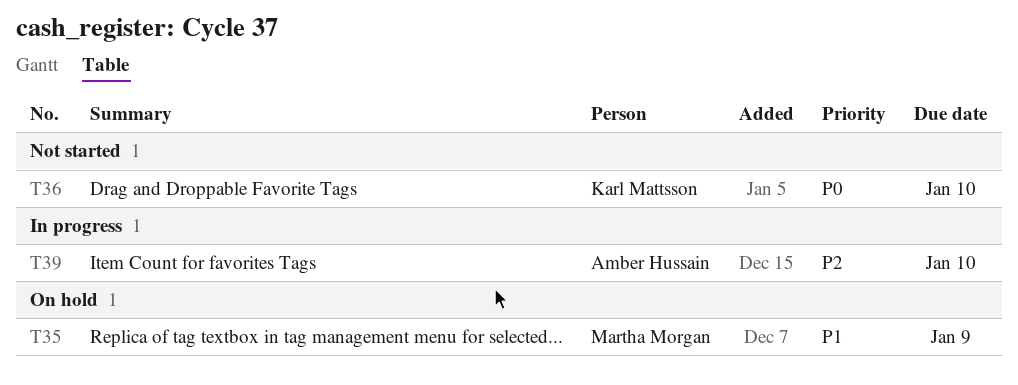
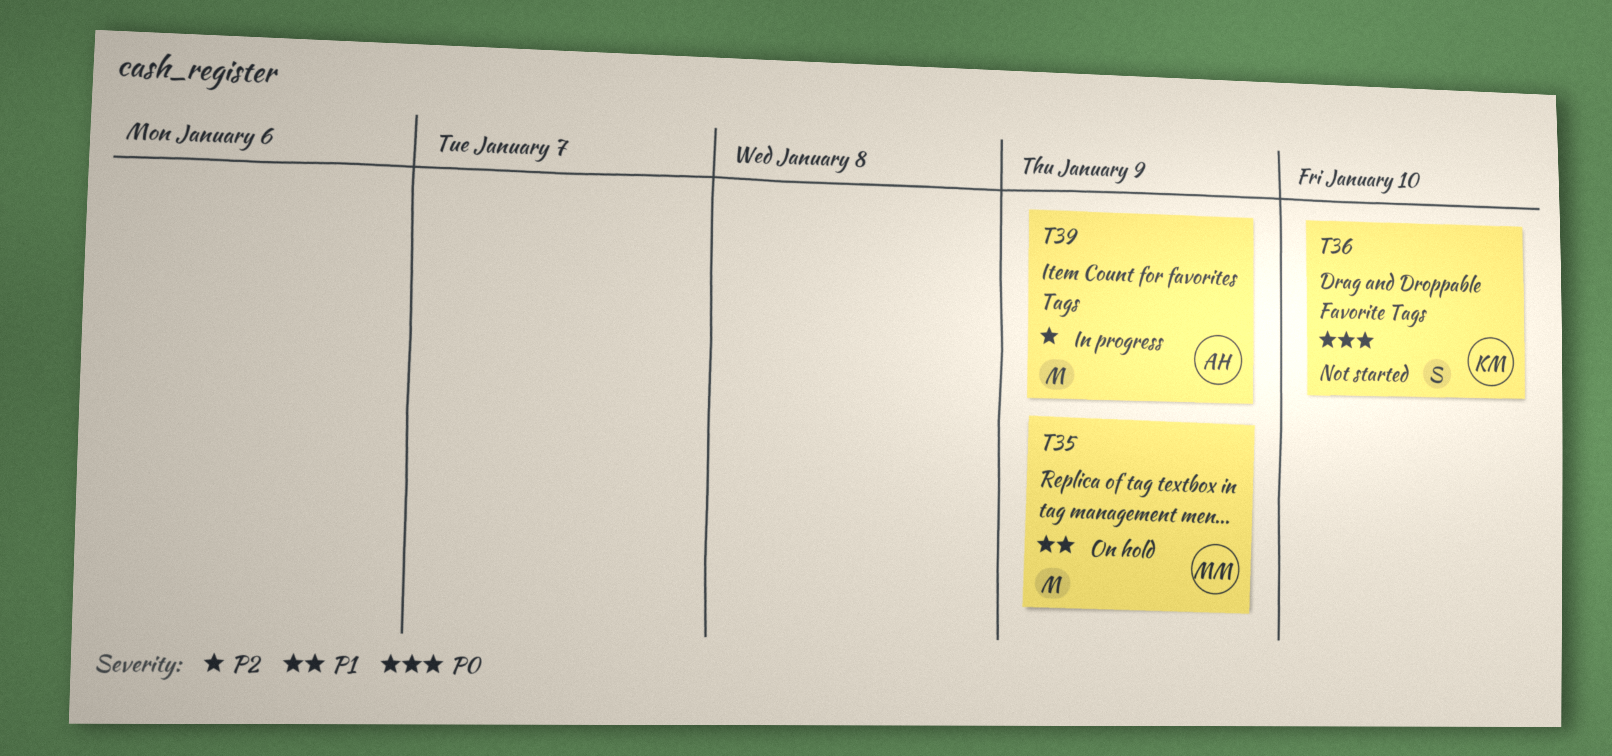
T39, due: Jan 10 -> Jan 9

